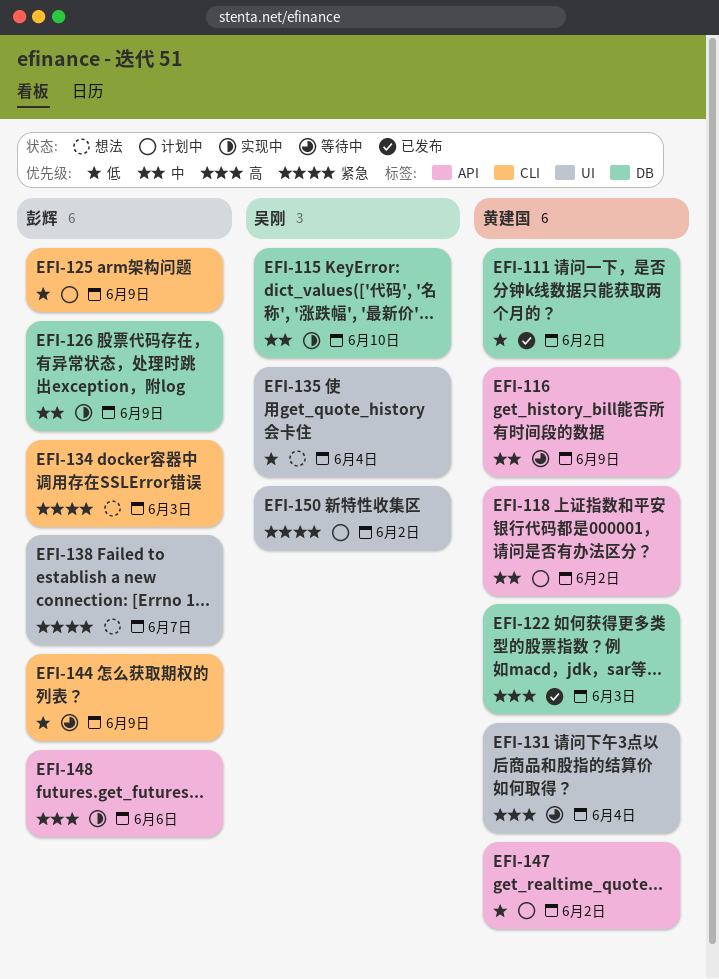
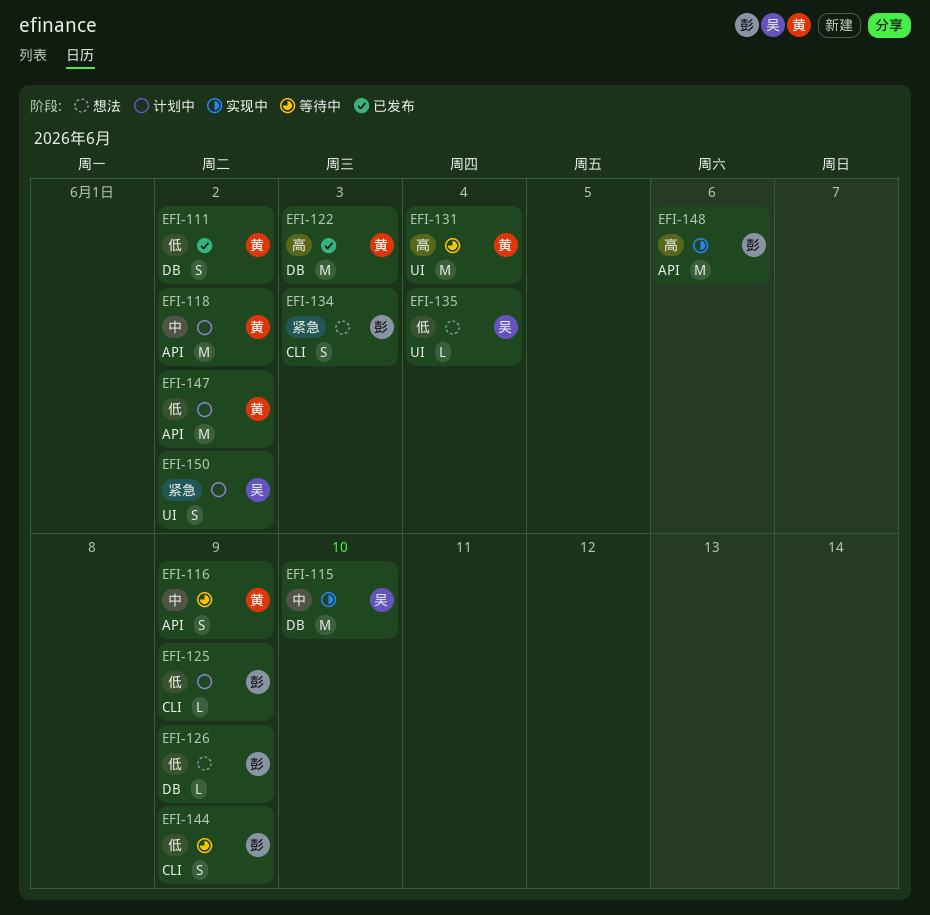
EFI-126, status: 实现中 -> 想法
EFI-126, priority: 中 -> 低
EFI-138: present -> none

